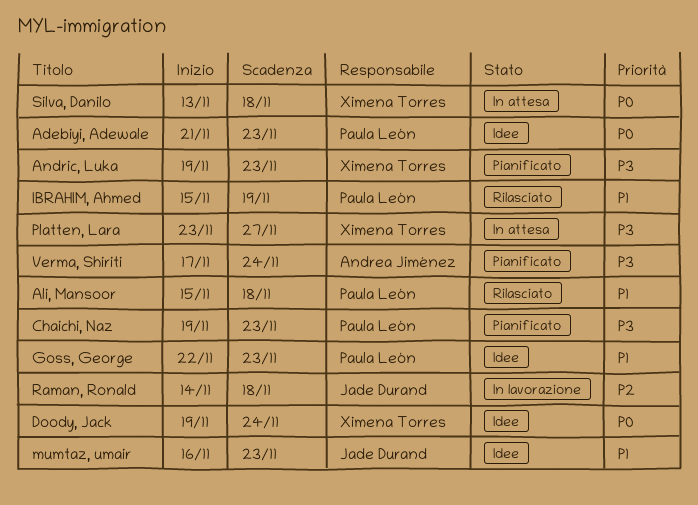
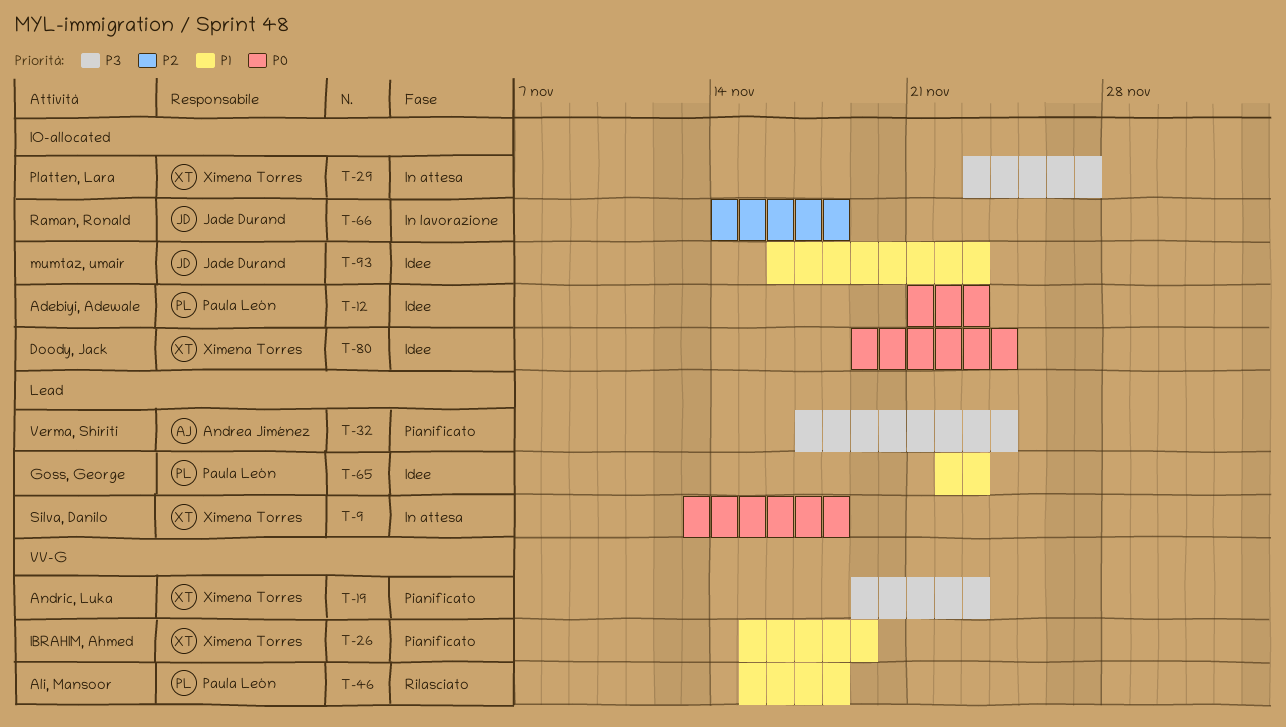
Chaichi, Naz: present -> none
IBRAHIM, Ahmed, status: Rilasciato -> Pianificato
IBRAHIM, Ahmed, owner: Paula León -> Ximena Torres

